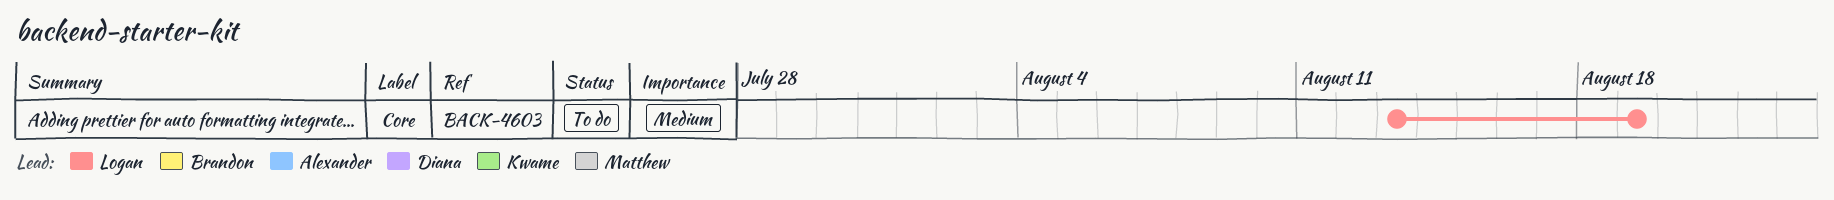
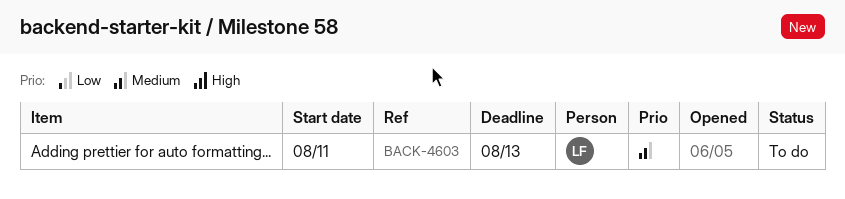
BACK-4603, start: Aug 13 -> Aug 11
BACK-4603, due: Aug 19 -> Aug 13

